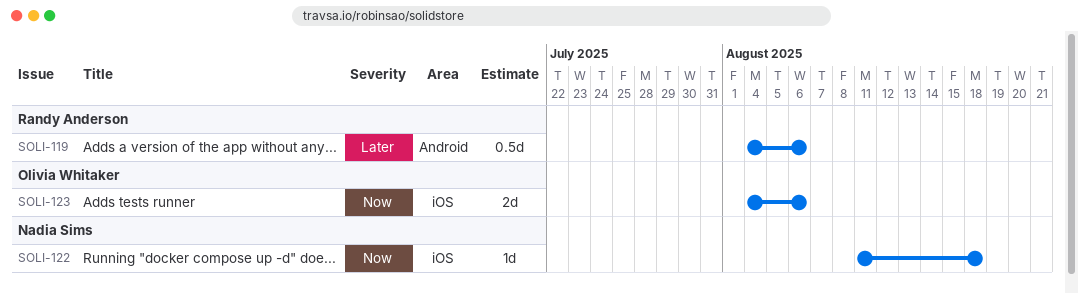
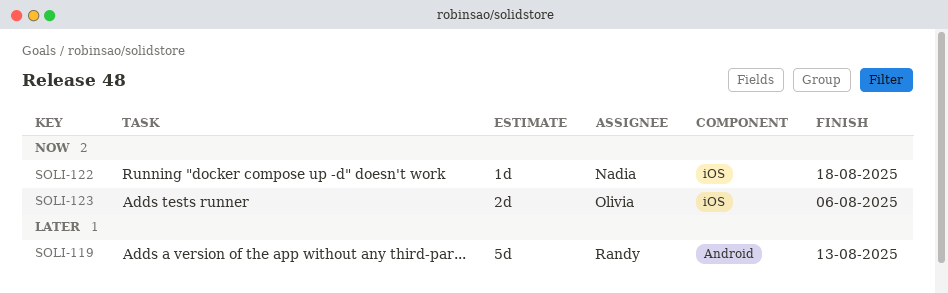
SOLI-119, estimate: 0.5d -> 5d
SOLI-119, due: Aug 6 -> Aug 13

